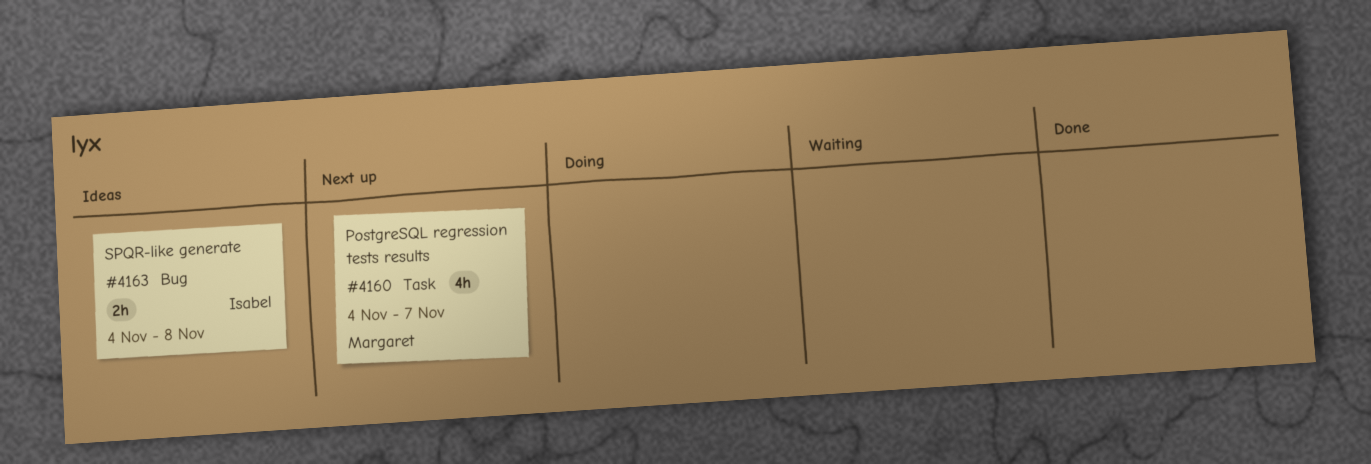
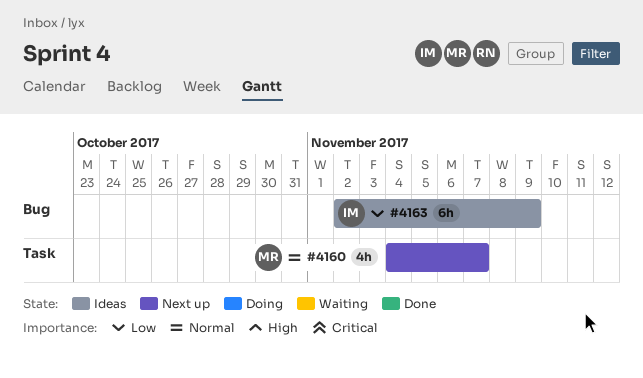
#4163, estimate: 2h -> 6h
#4163, start: Nov 4 -> Nov 2
#4163, due: Nov 8 -> Nov 9

